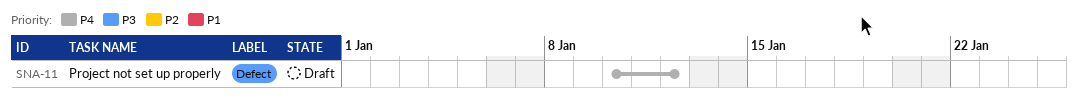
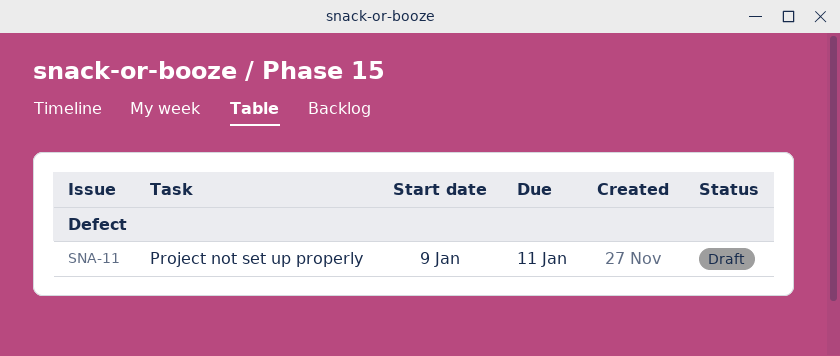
SNA-11, start: Jan 10 -> Jan 9
SNA-11, due: Jan 12 -> Jan 11

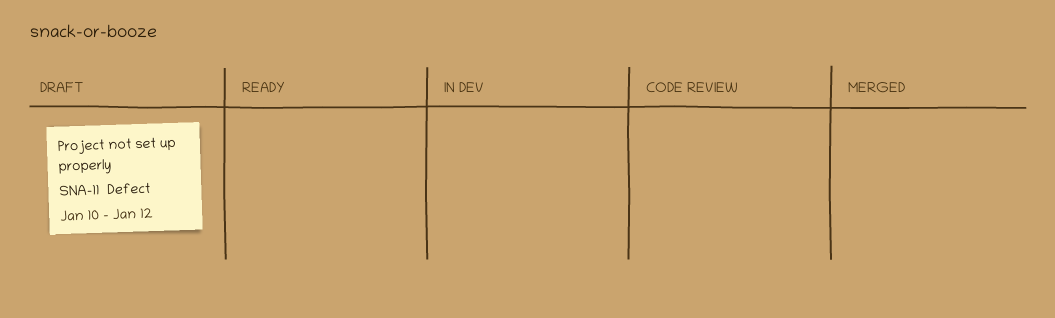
SNA-11, start: Jan 9 -> Jan 10
SNA-11, due: Jan 11 -> Jan 12

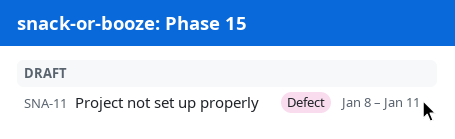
SNA-11, start: Jan 10 -> Jan 8
SNA-11, due: Jan 12 -> Jan 11

